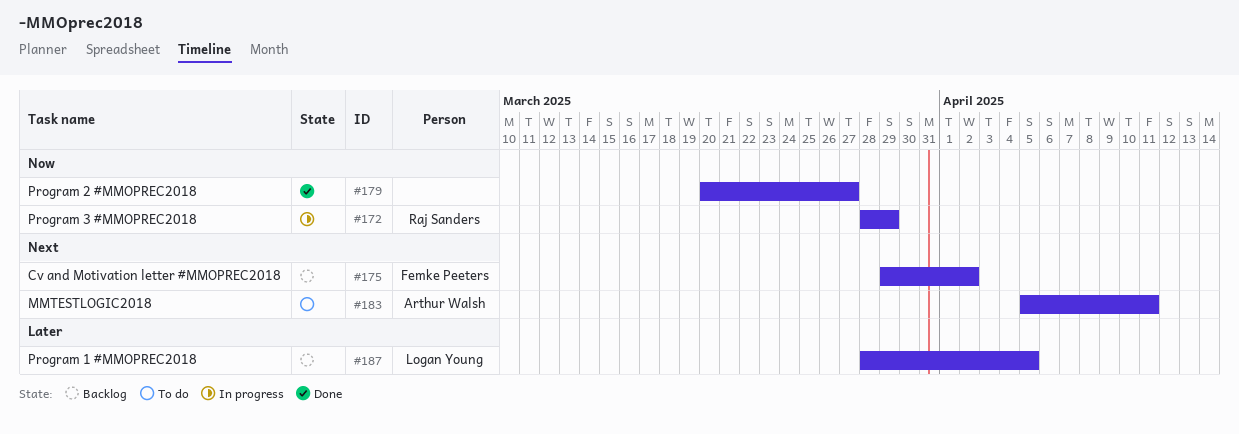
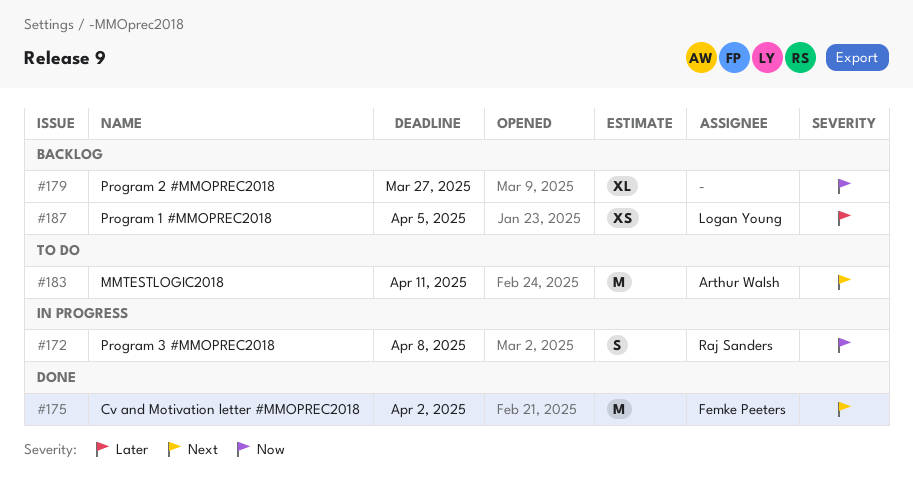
#172, due: Mar 29 -> Apr 8
#175, status: Backlog -> Done
#179, status: Done -> Backlog

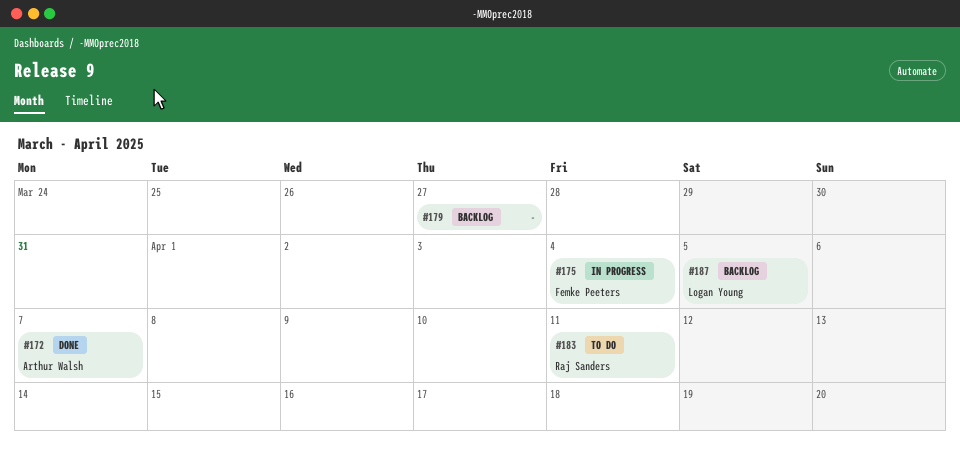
#172, status: In progress -> Done
#172, owner: Raj Sanders -> Arthur Walsh
#172, due: Apr 8 -> Apr 7
#175, status: Done -> In progress
#175, due: Apr 2 -> Apr 4
#183, owner: Arthur Walsh -> Raj Sanders

